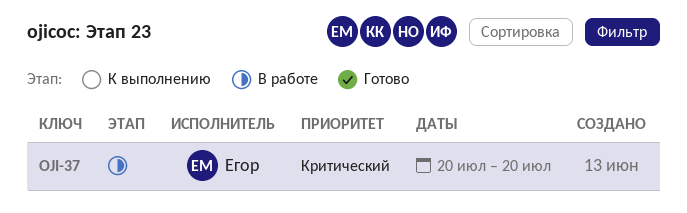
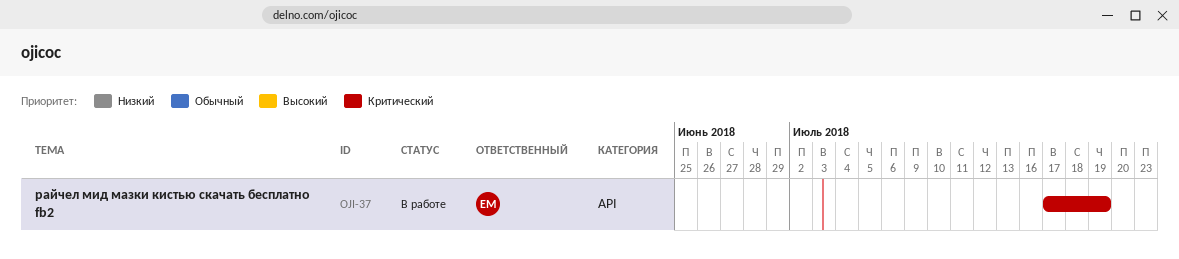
OJI-37, start: Jul 20 -> Jul 17
OJI-37, due: Jul 20 -> Jul 19

